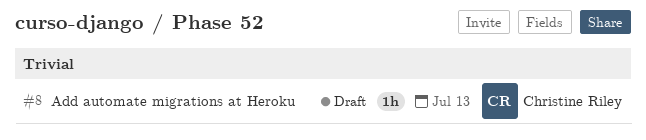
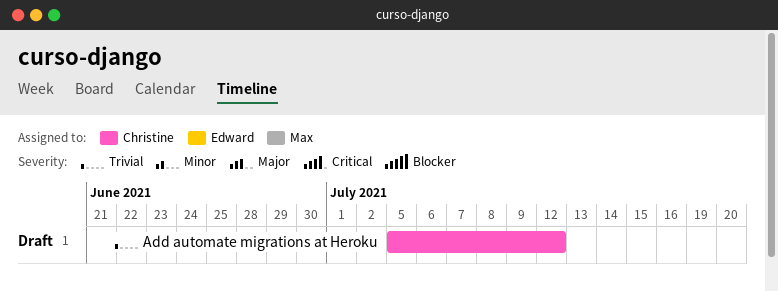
Add automate migrations at Heroku, due: Jul 13 -> Jul 12

